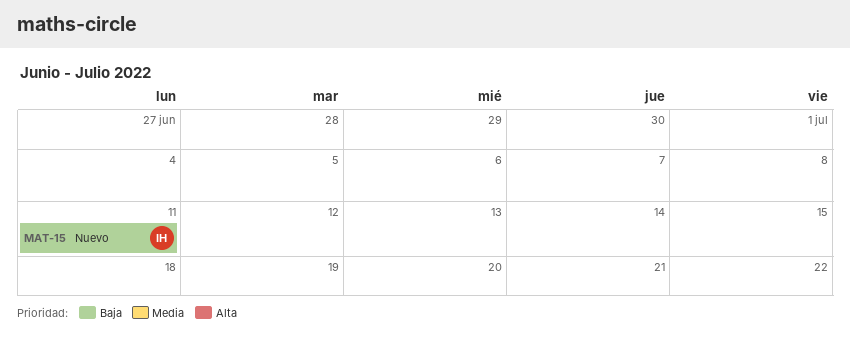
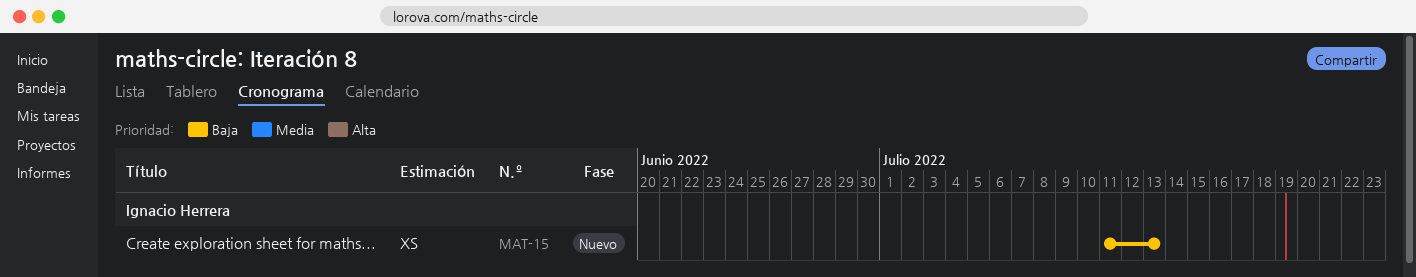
MAT-15, due: Jul 11 -> Jul 13

